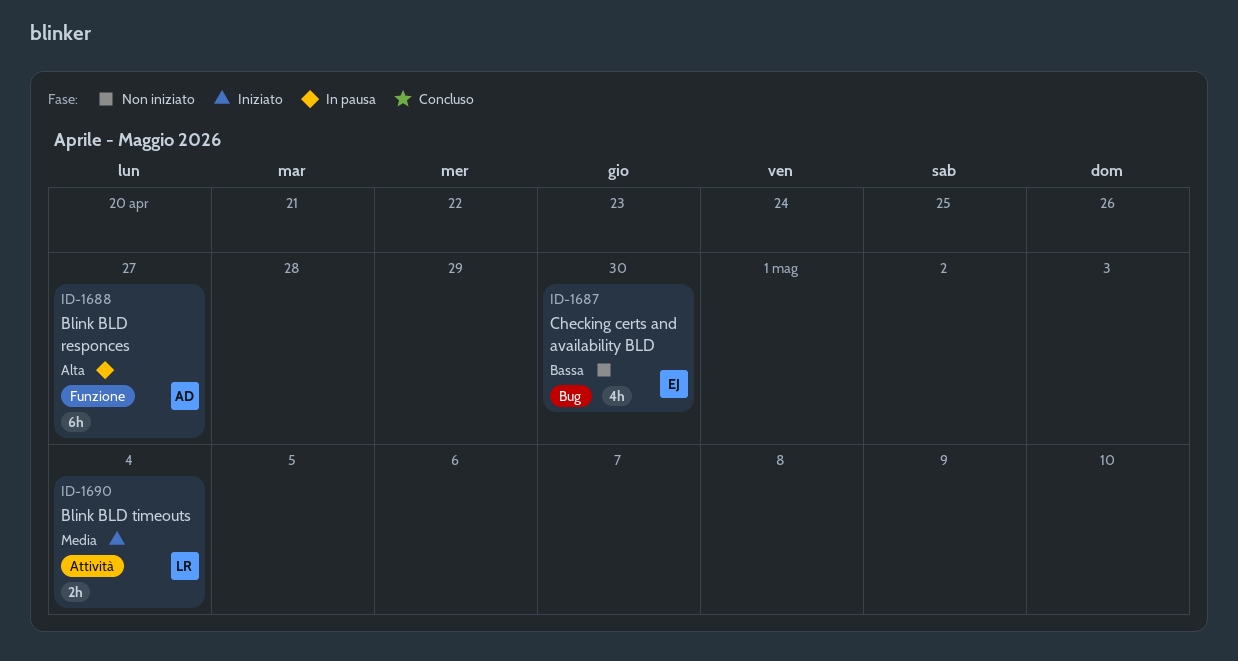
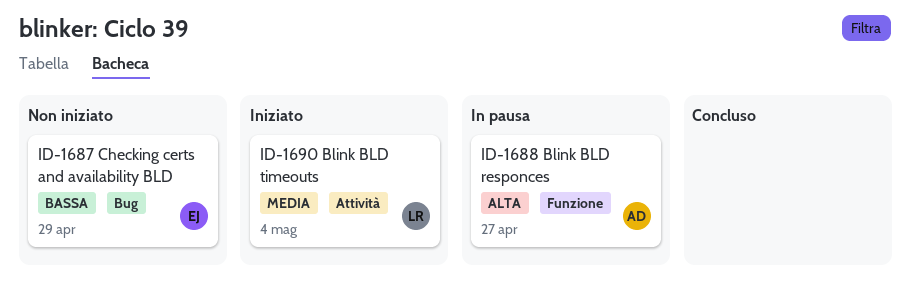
ID-1687, due: Apr 30 -> Apr 29

